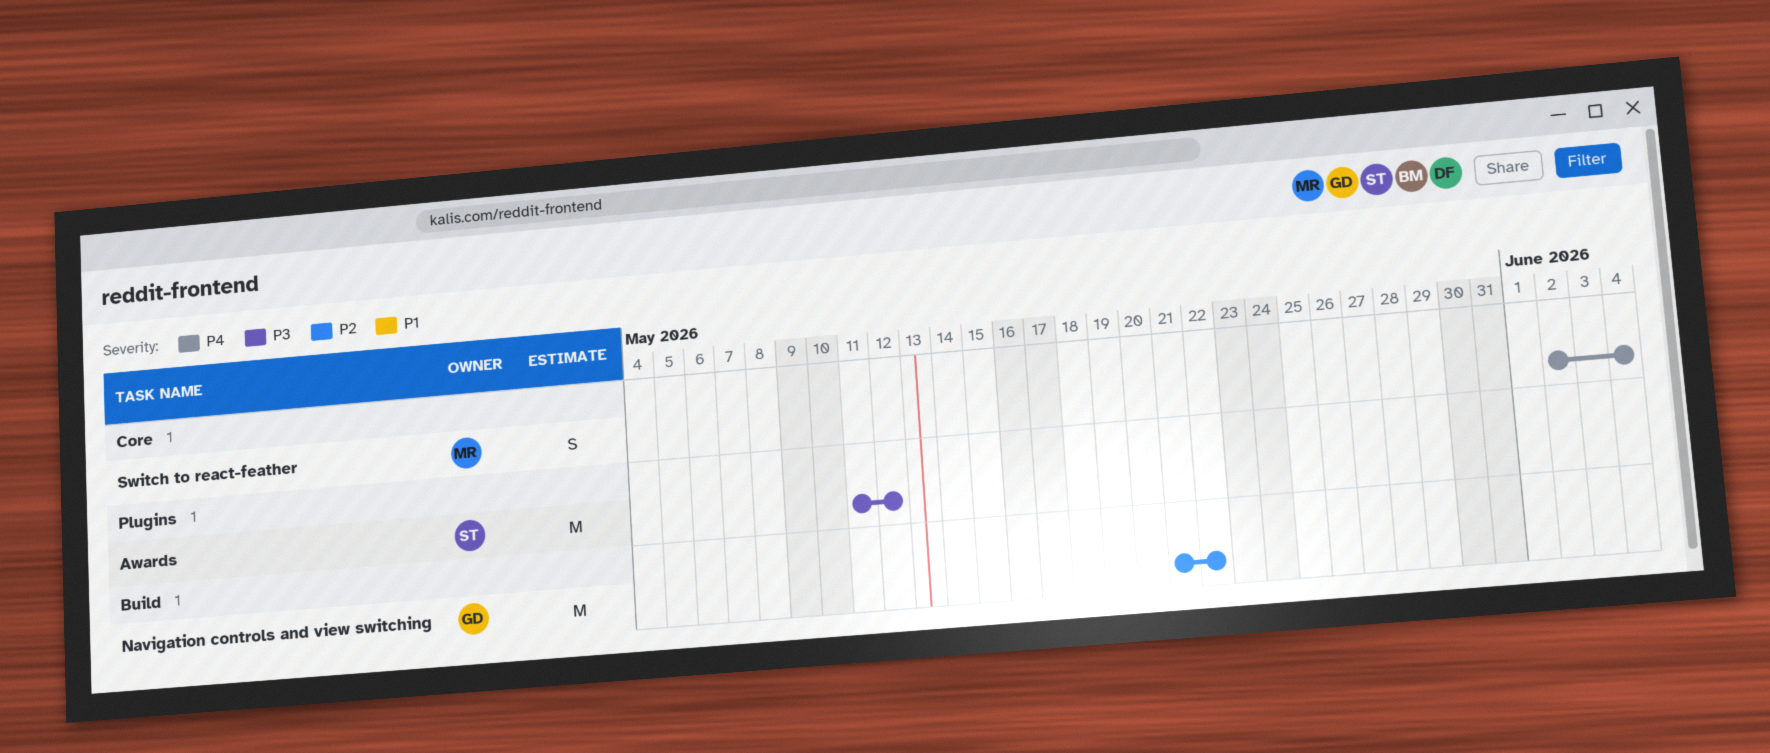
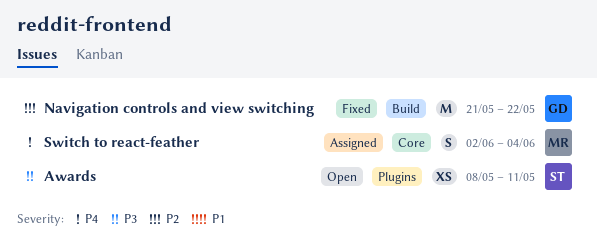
Awards, estimate: M -> XS
Awards, start: May 11 -> May 8
Awards, due: May 12 -> May 11

